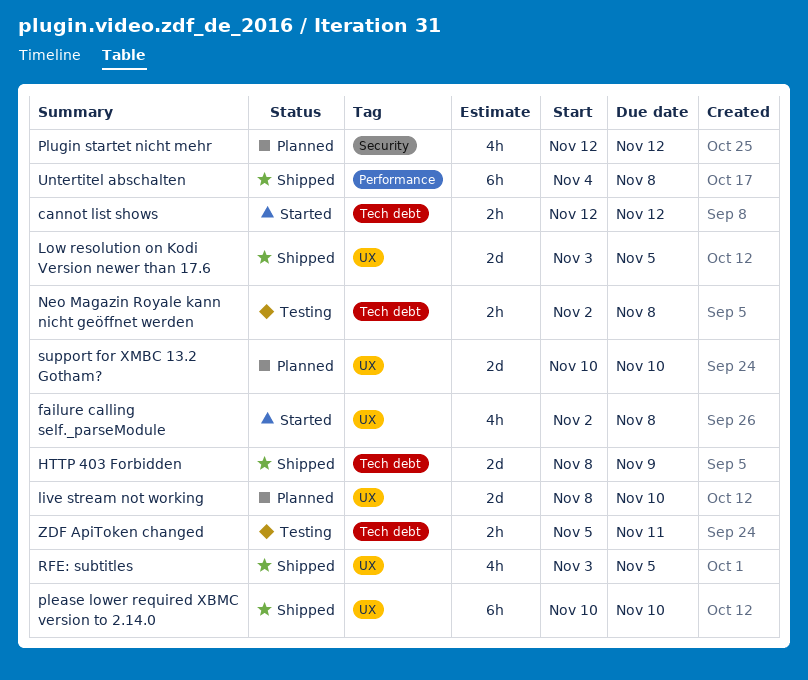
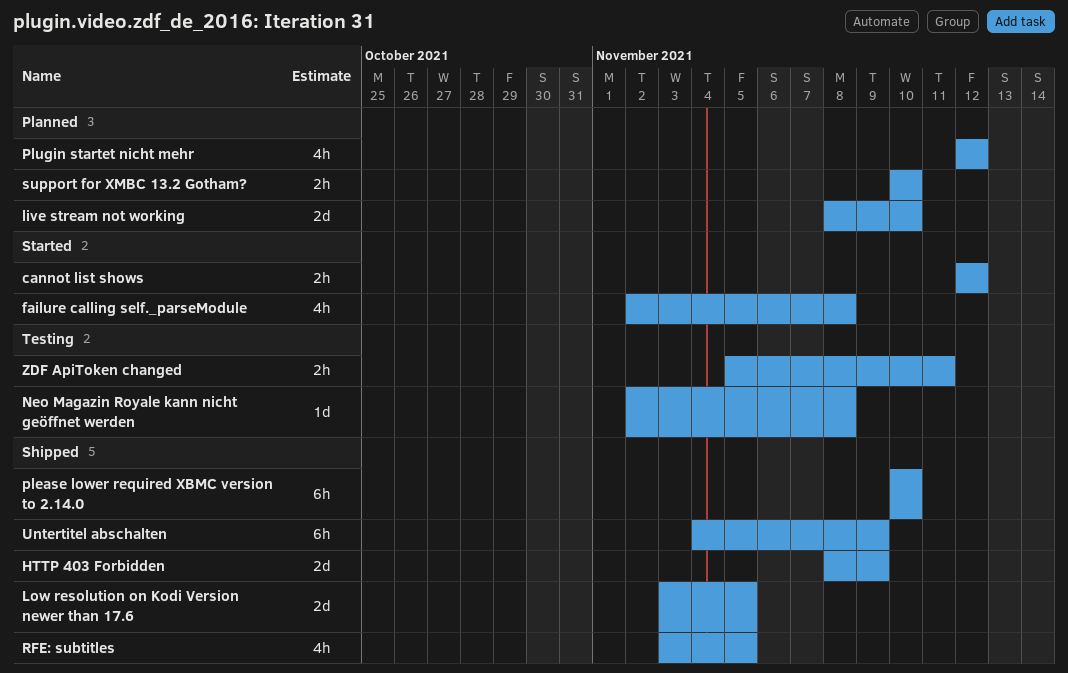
Neo Magazin Royale kann nicht geöffnet werden, estimate: 2h -> 1d
support for XMBC 13.2 Gotham?, estimate: 2d -> 2h
Untertitel abschalten, due: Nov 8 -> Nov 9

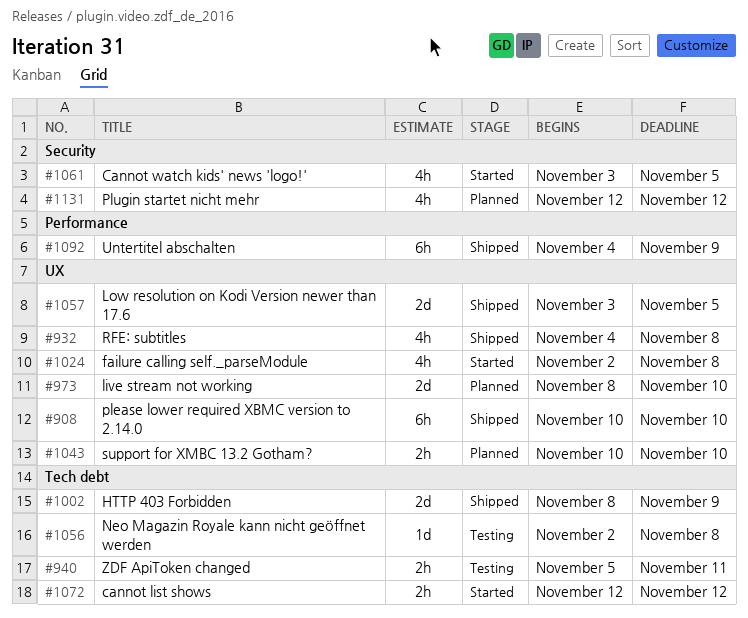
Cannot watch kids' news 'logo!': none -> present
RFE: subtitles, start: Nov 3 -> Nov 4
RFE: subtitles, due: Nov 5 -> Nov 8

